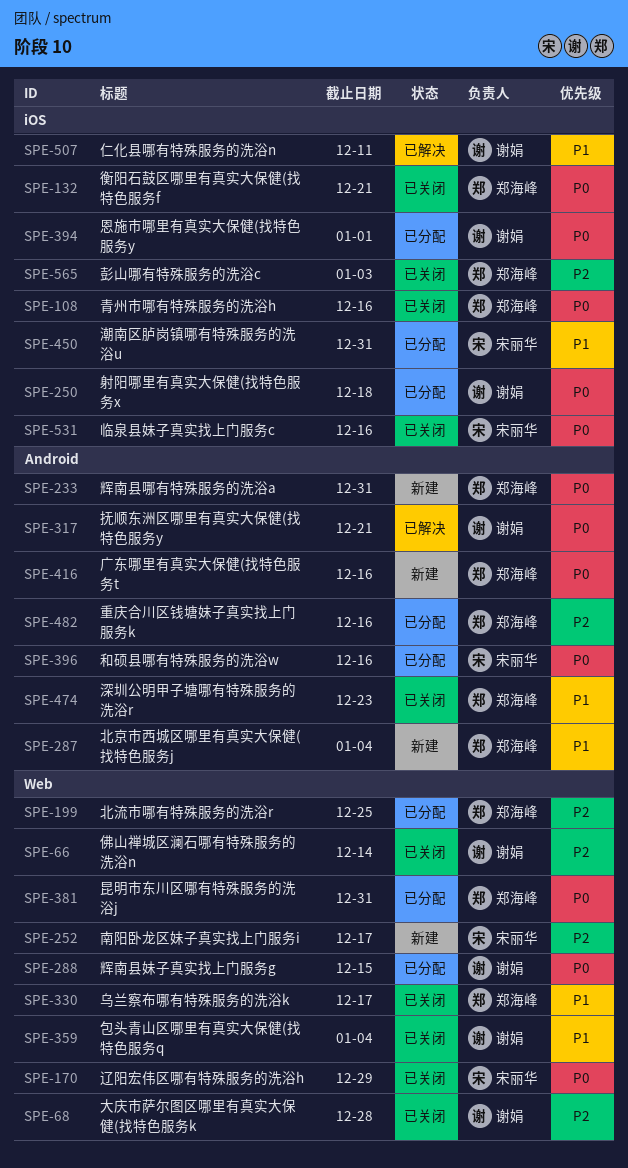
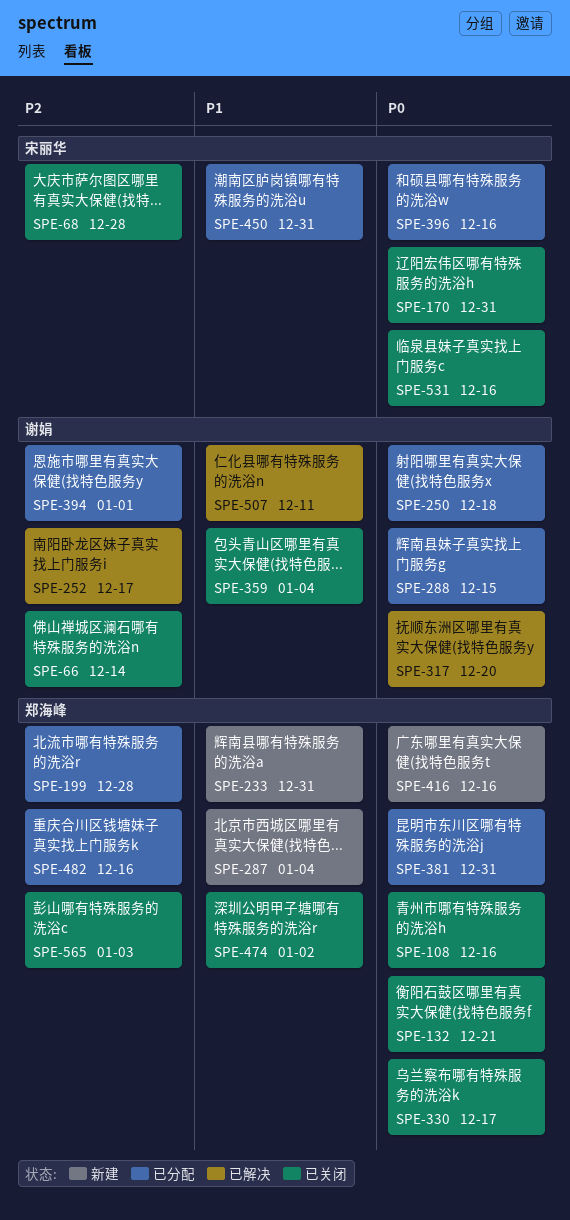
SPE-68, owner: 谢娟 -> 宋丽华
SPE-170, due: Dec 29 -> Dec 31
SPE-199, due: Dec 25 -> Dec 28
SPE-233, priority: P0 -> P1
SPE-252, status: 新建 -> 已解决
SPE-252, owner: 宋丽华 -> 谢娟
SPE-317, due: Dec 21 -> Dec 20
SPE-330, priority: P1 -> P0
SPE-394, priority: P0 -> P2
SPE-474, due: Dec 23 -> Jan 2

